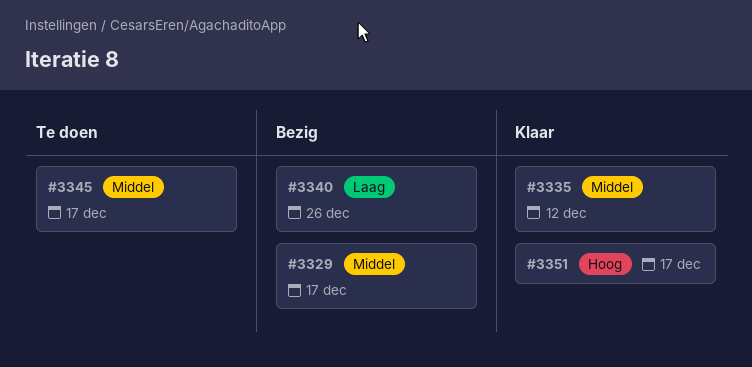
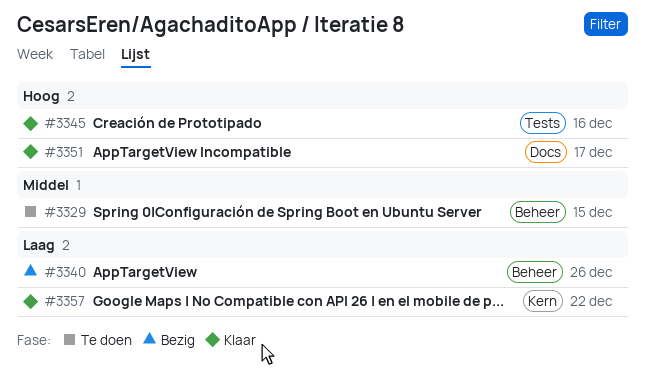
#3329, status: Bezig -> Te doen
#3329, due: Dec 17 -> Dec 15
#3335: present -> none
#3345, status: Te doen -> Klaar
#3345, priority: Middel -> Hoog
#3345, due: Dec 17 -> Dec 16
#3357: none -> present

